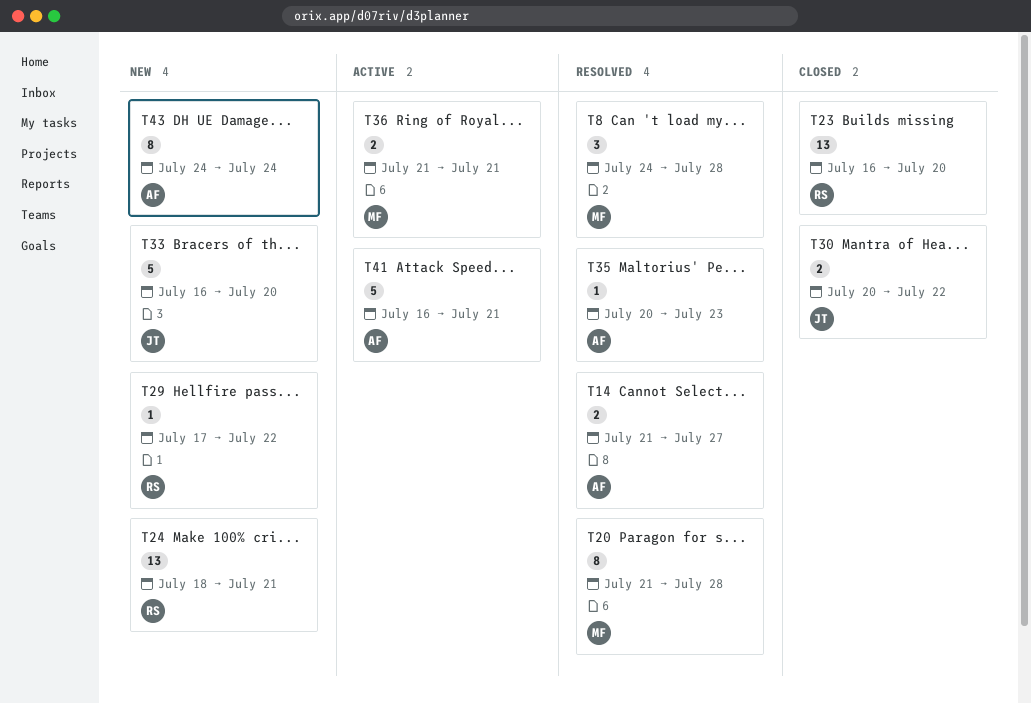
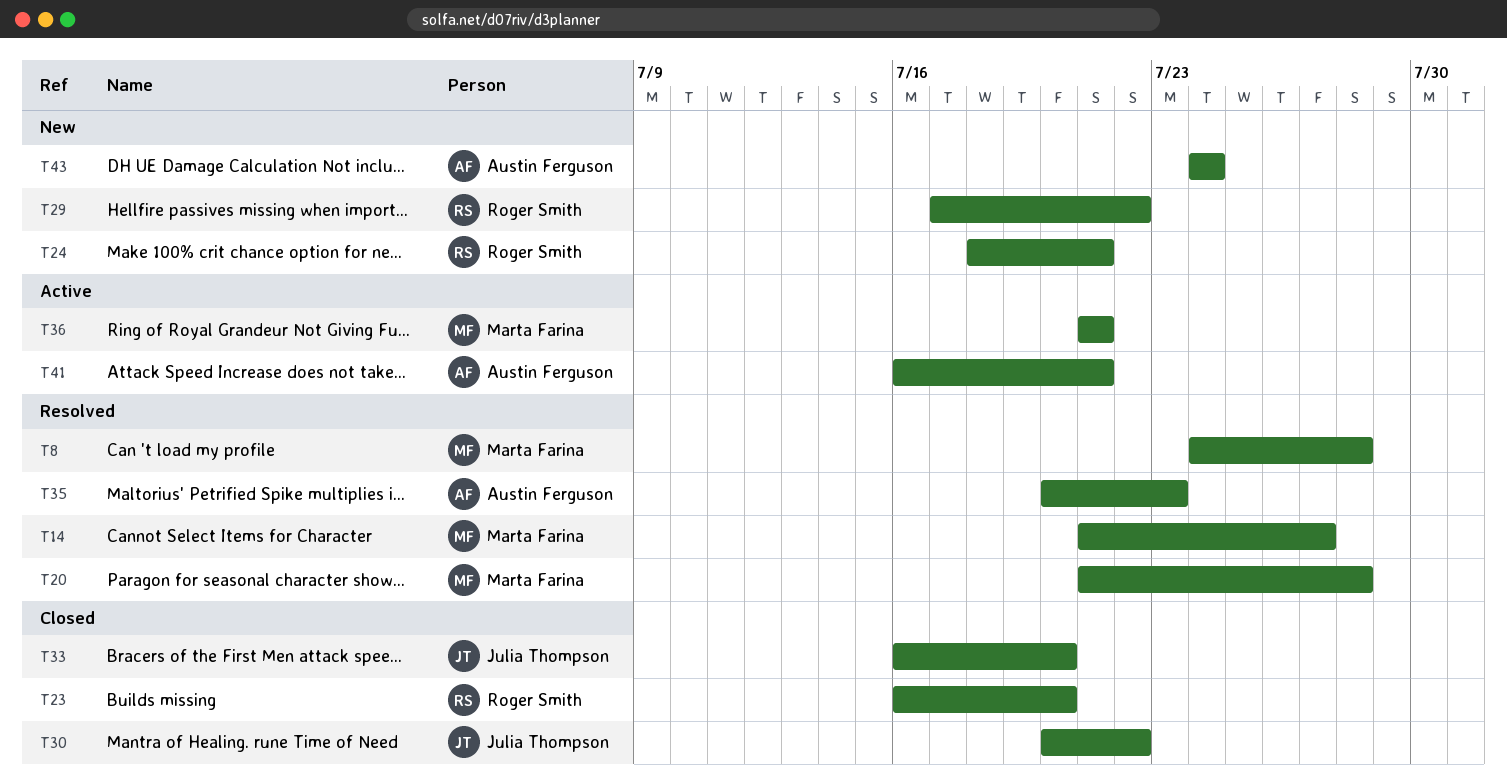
T14, owner: Austin Ferguson -> Marta Farina
T33, status: New -> Closed

